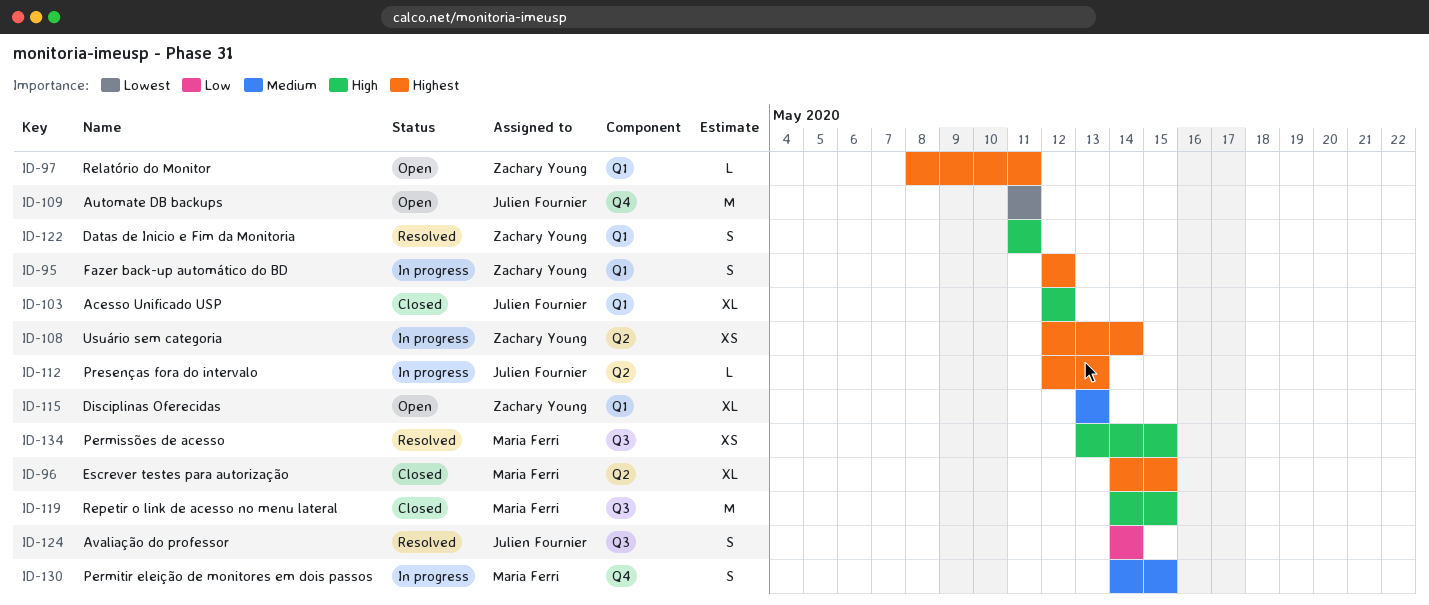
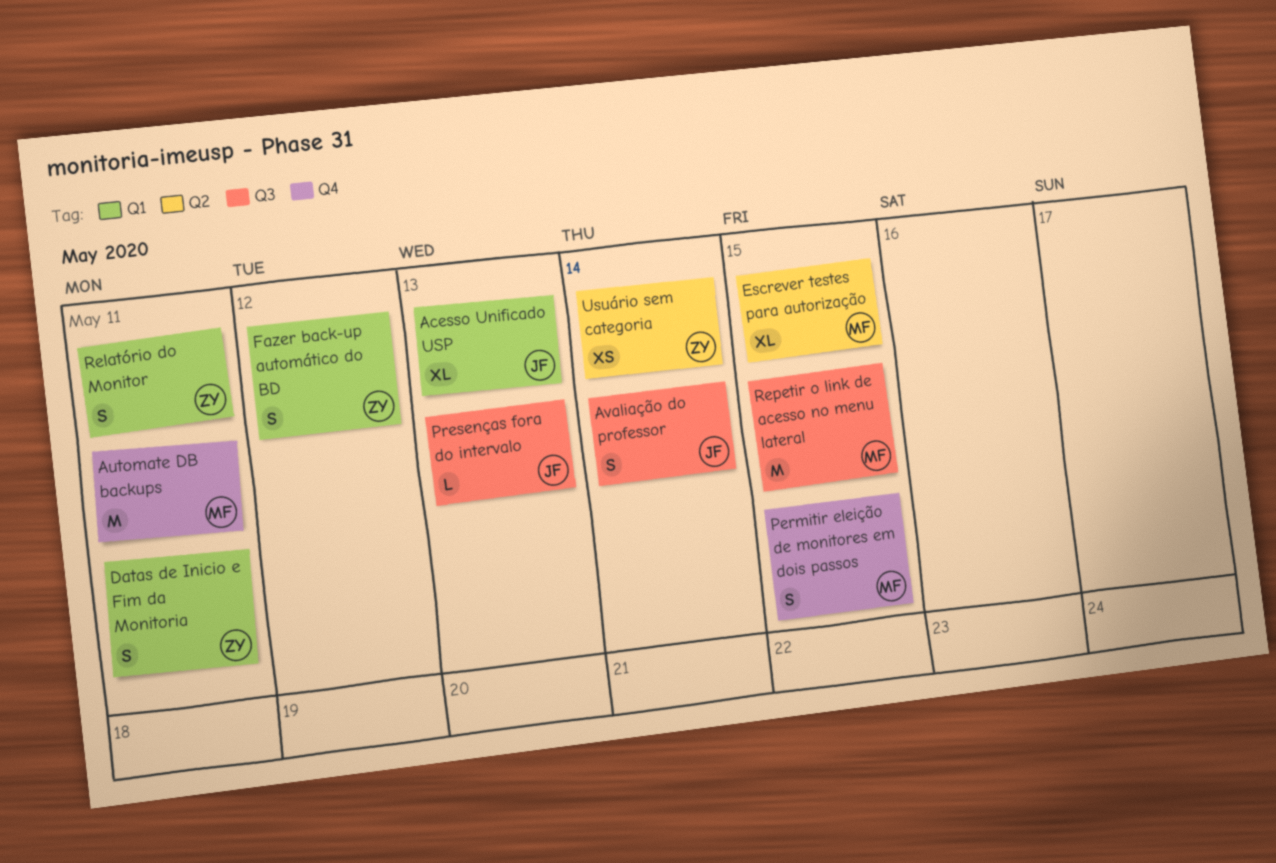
Acesso Unificado USP, due: May 12 -> May 13
Automate DB backups, owner: Julien Fournier -> Maria Ferri
Disciplinas Oferecidas: present -> none
Permissões de acesso: present -> none
Presenças fora do intervalo, label: Q2 -> Q3
Relatório do Monitor, estimate: L -> S

